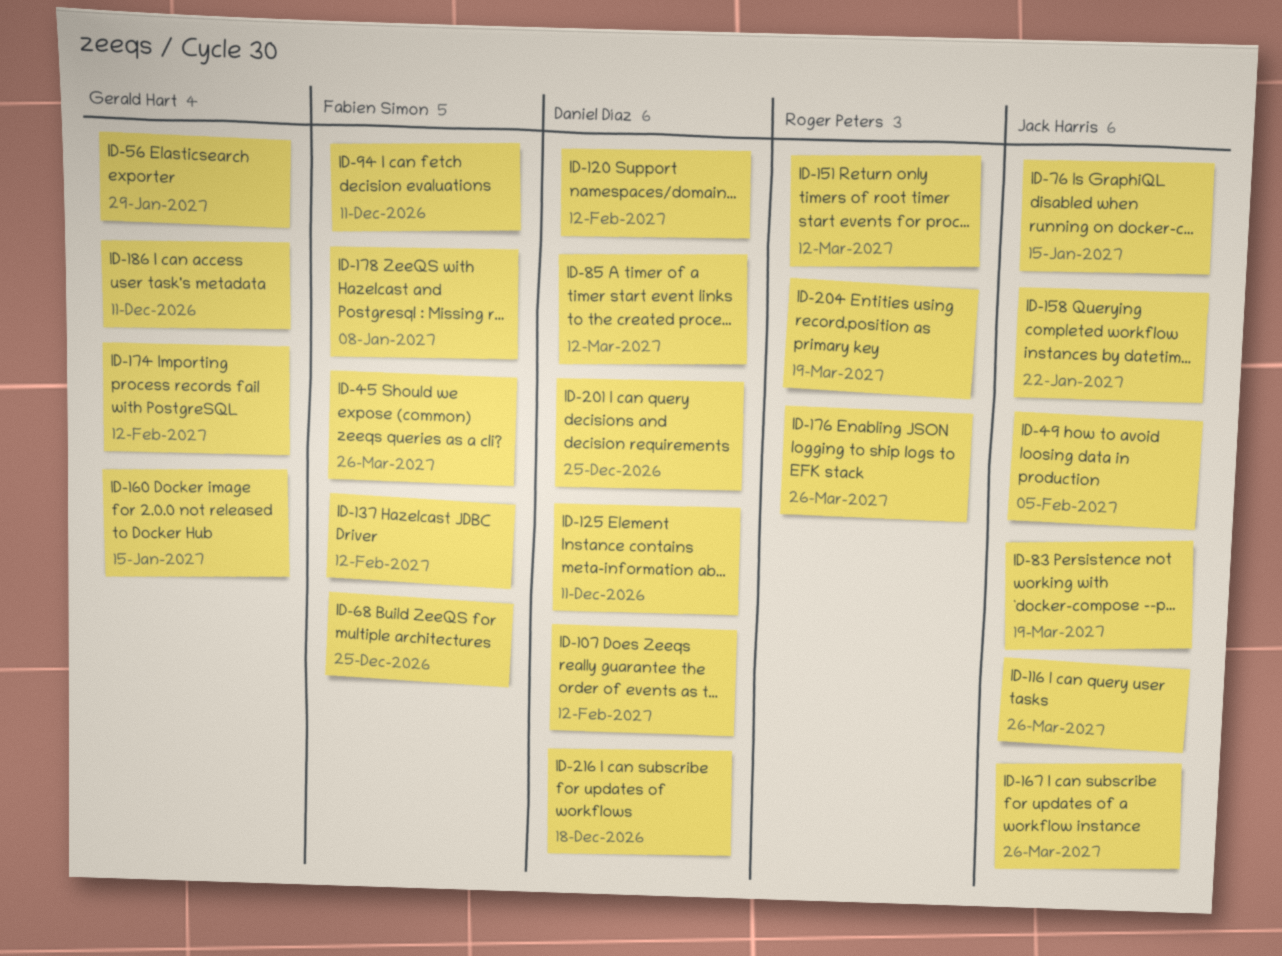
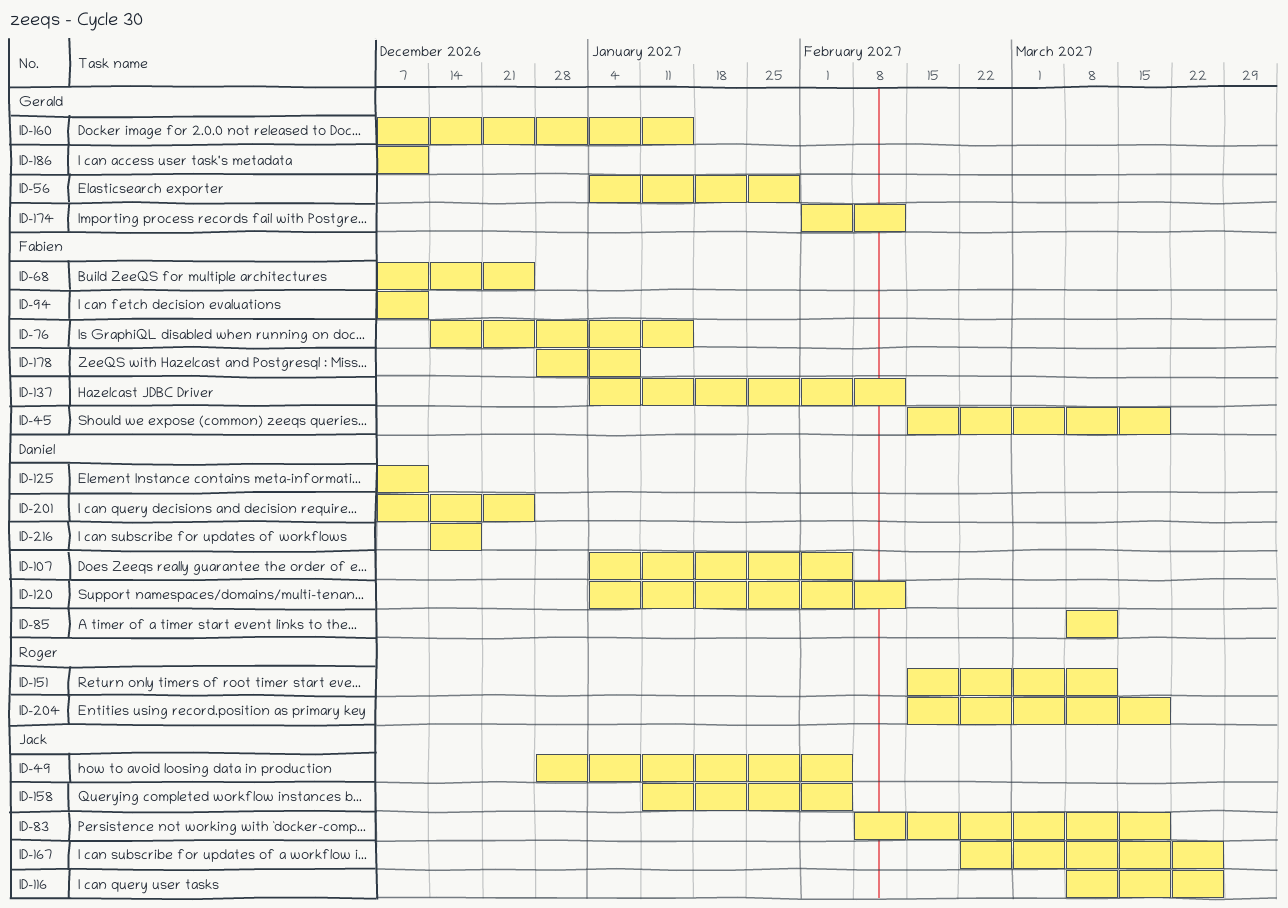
ID-45, due: Mar 26 -> Mar 19
ID-76, owner: Jack Harris -> Fabien Simon
ID-107, due: Feb 12 -> Feb 5
ID-158, due: Jan 22 -> Feb 5
ID-176: present -> none

